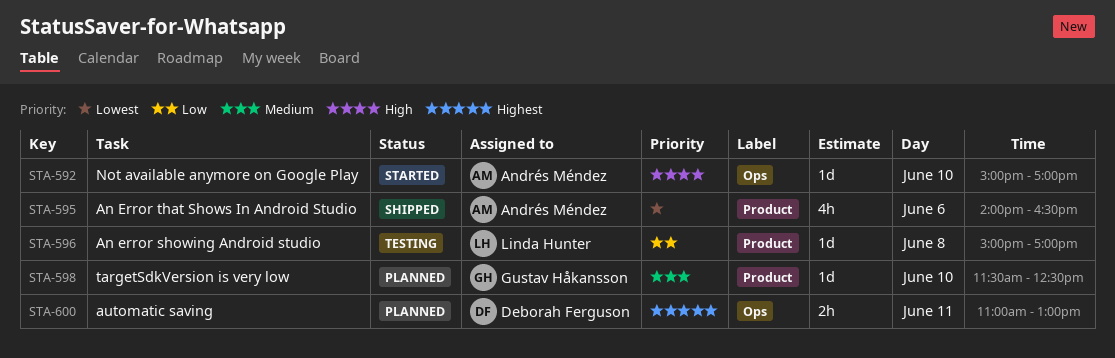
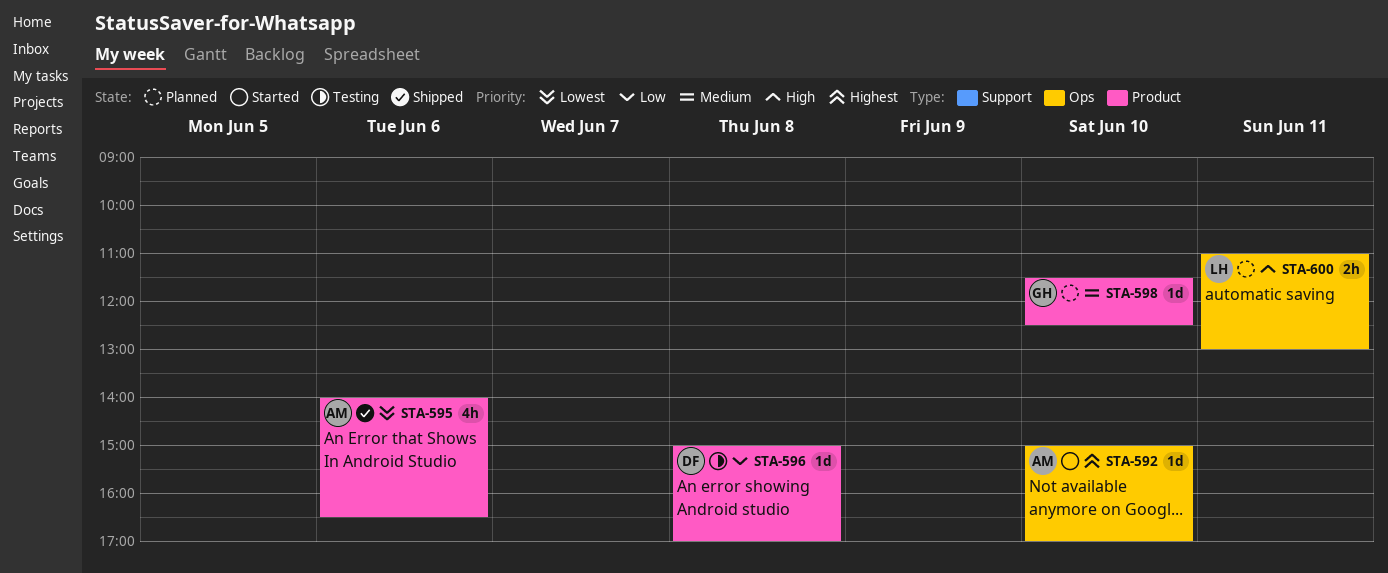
STA-592, priority: High -> Highest
STA-596, owner: Linda Hunter -> Deborah Ferguson
STA-600, owner: Deborah Ferguson -> Linda Hunter
STA-600, priority: Highest -> High

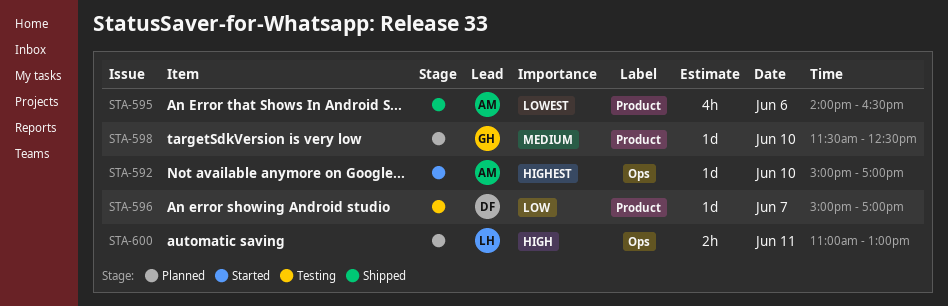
STA-596, day: Jun 8 -> Jun 7

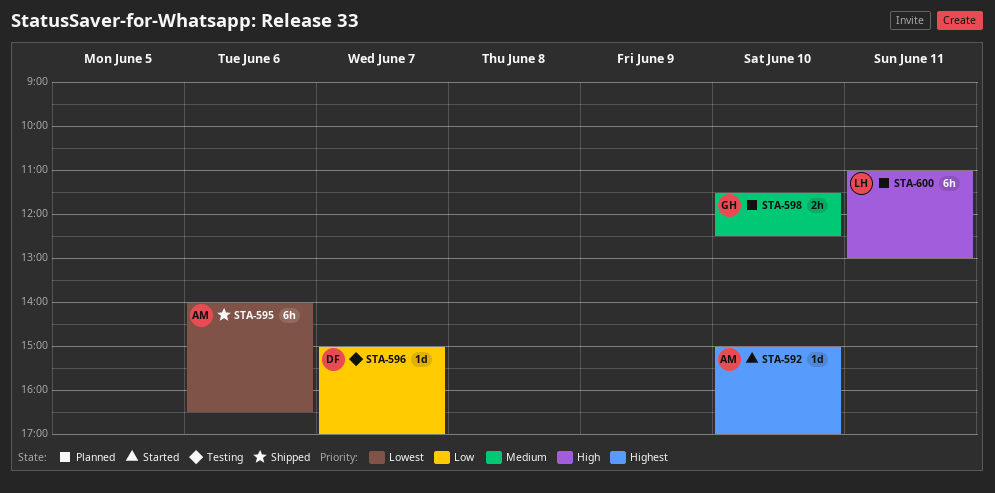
STA-595, estimate: 4h -> 6h
STA-598, estimate: 1d -> 2h
STA-600, estimate: 2h -> 6h

